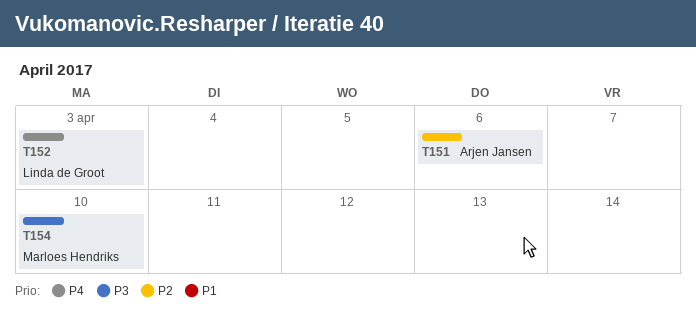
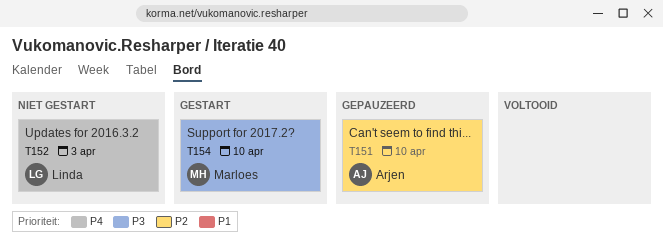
T151, due: Apr 6 -> Apr 10

